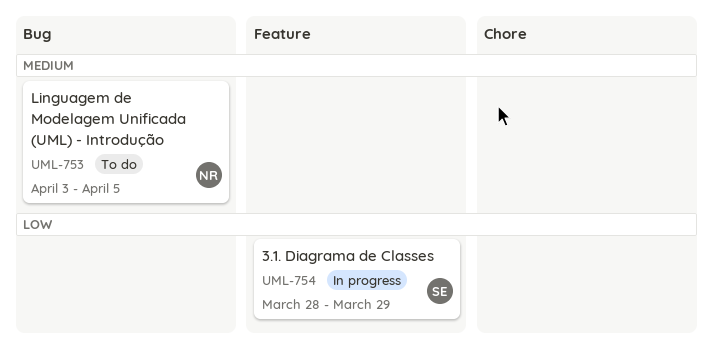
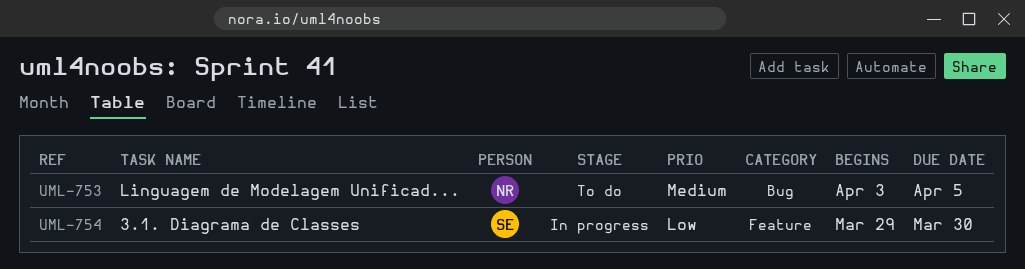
UML-754, start: Mar 28 -> Mar 29
UML-754, due: Mar 29 -> Mar 30

